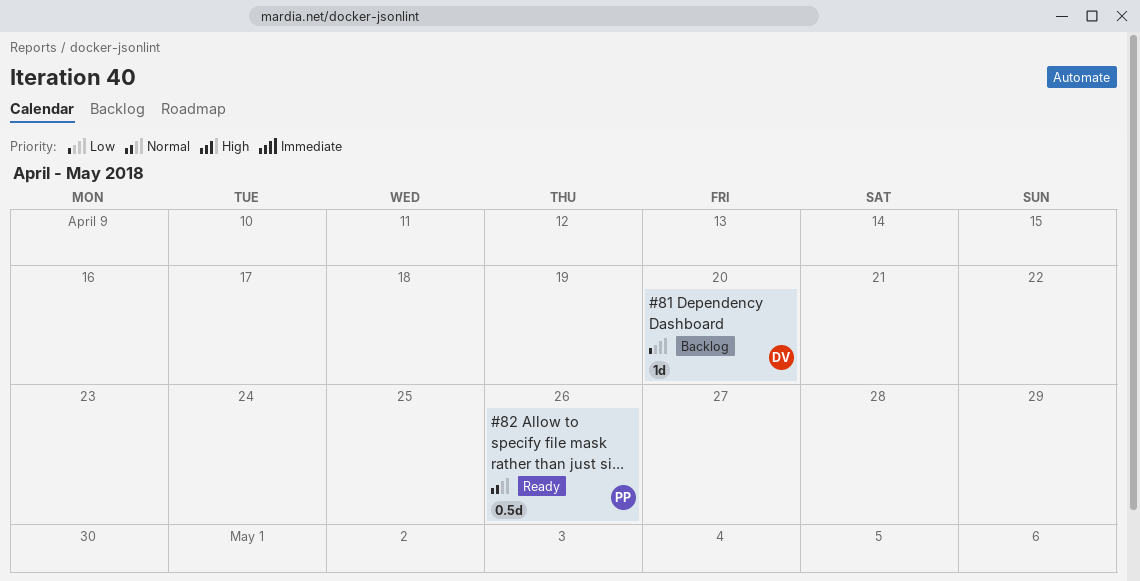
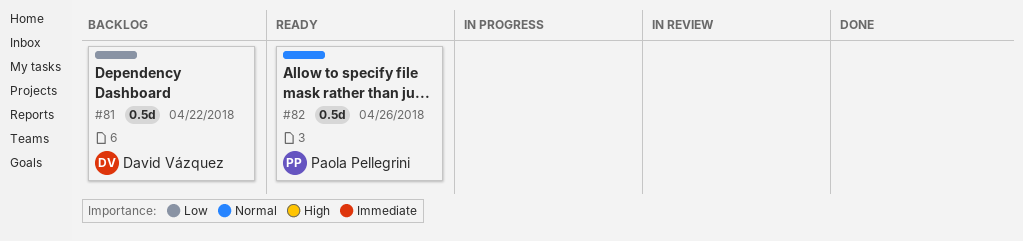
#81, estimate: 1d -> 0.5d
#81, due: Apr 20 -> Apr 22

